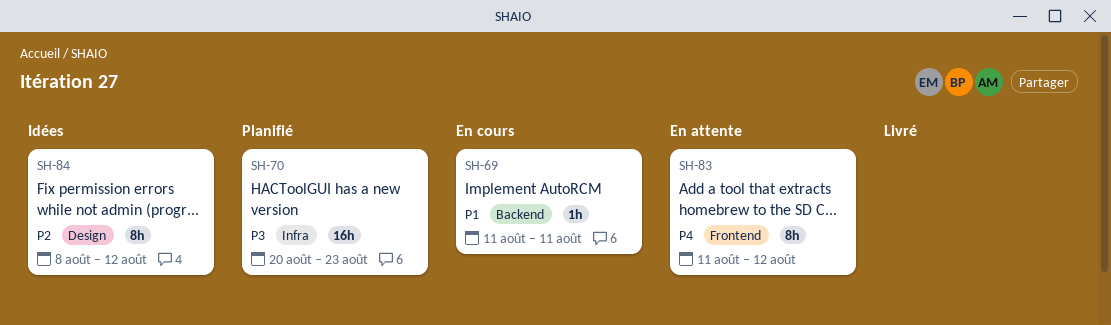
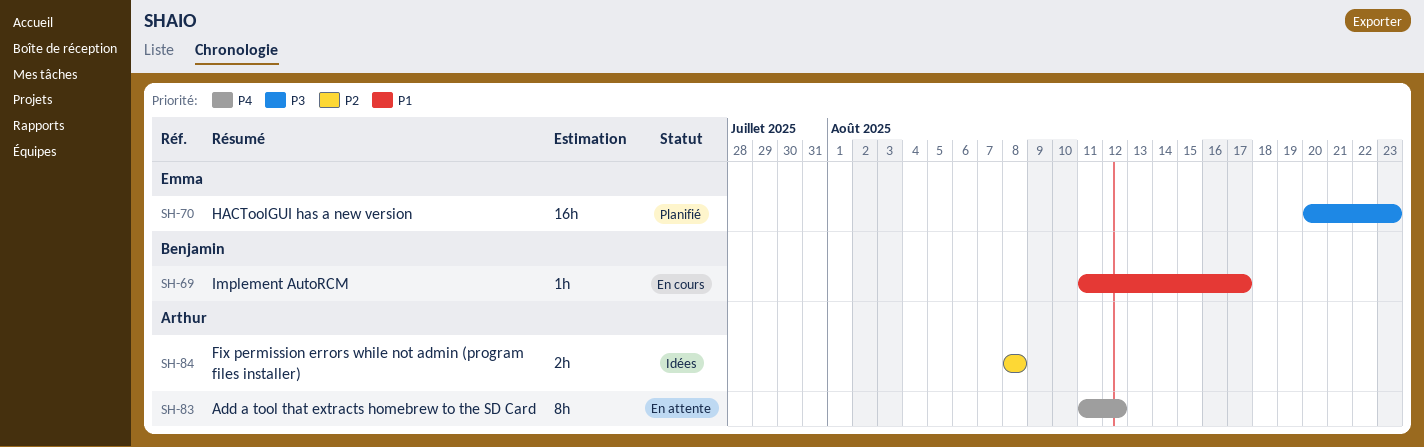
SH-69, due: Aug 11 -> Aug 17
SH-84, estimate: 8h -> 2h
SH-84, due: Aug 12 -> Aug 8

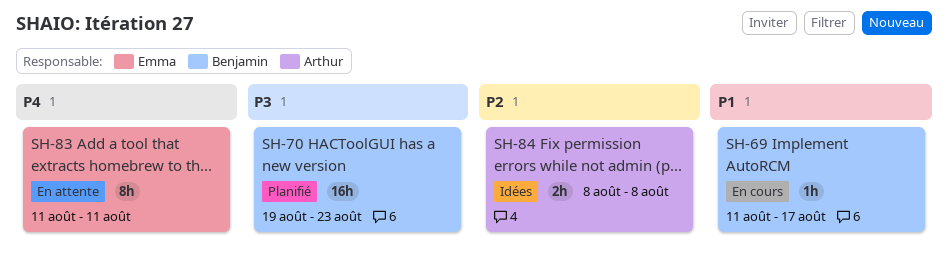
SH-70, owner: Emma -> Benjamin
SH-70, start: Aug 20 -> Aug 19
SH-83, owner: Arthur -> Emma
SH-83, due: Aug 12 -> Aug 11

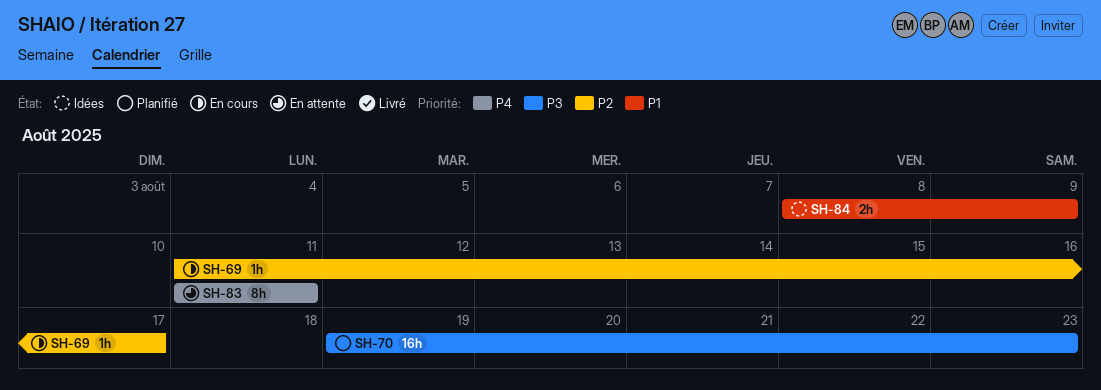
SH-69, priority: P1 -> P2
SH-84, priority: P2 -> P1
SH-84, due: Aug 8 -> Aug 9

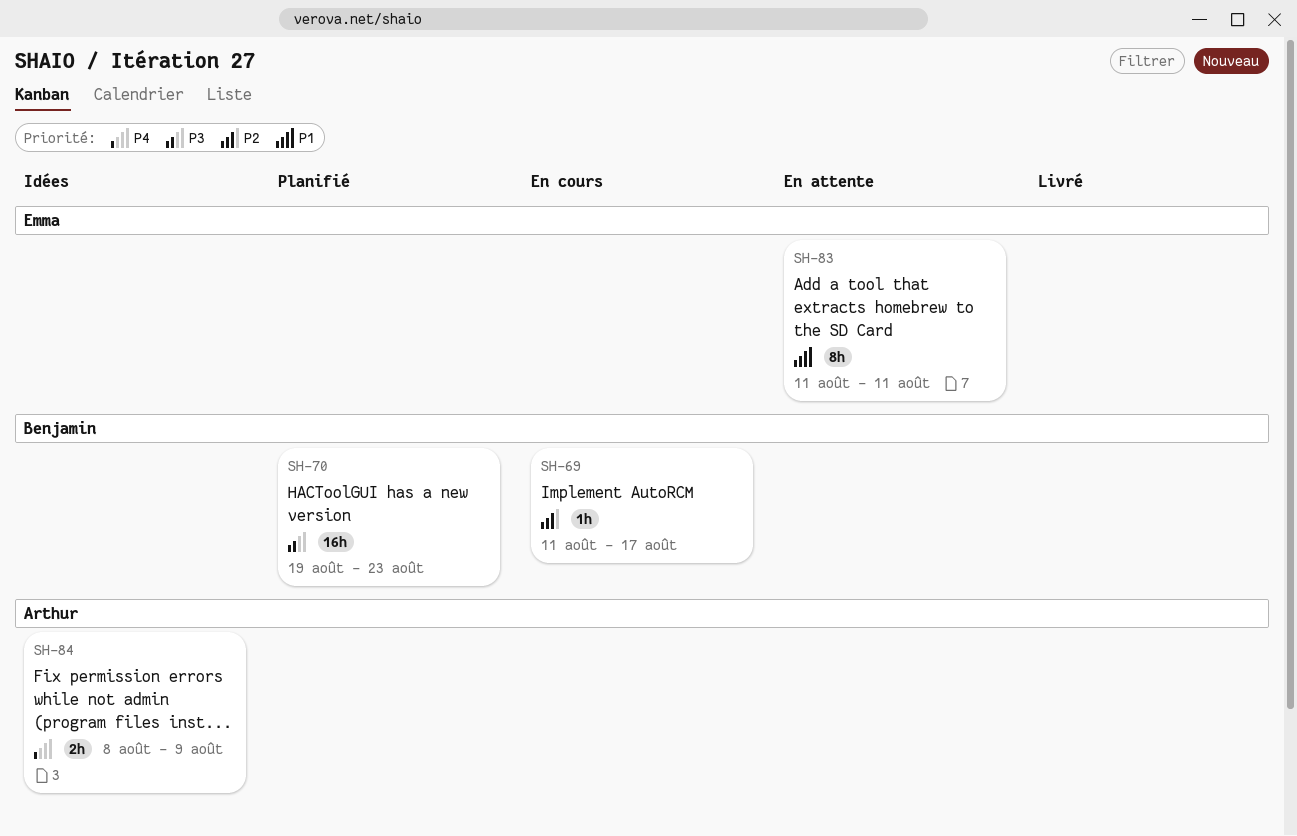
SH-83, priority: P4 -> P1
SH-84, priority: P1 -> P4

